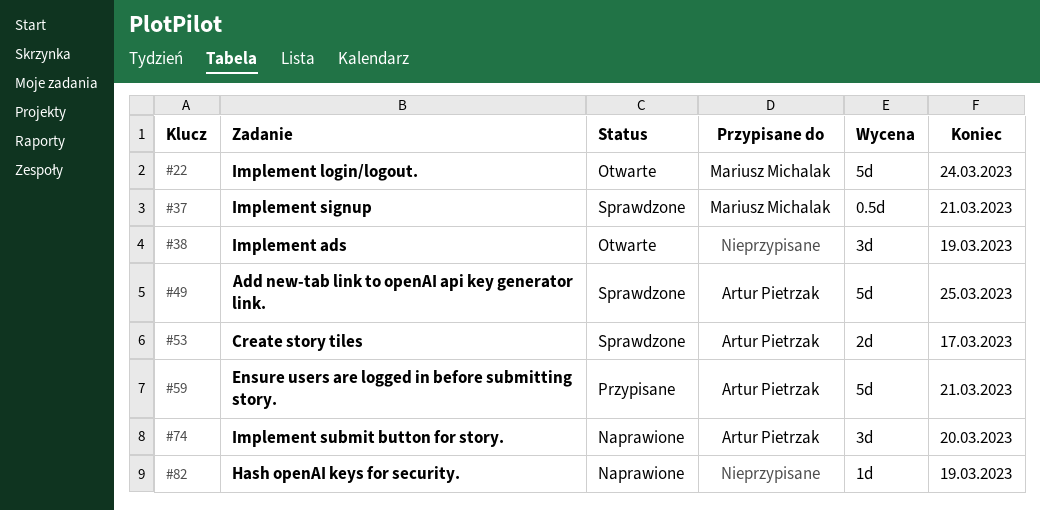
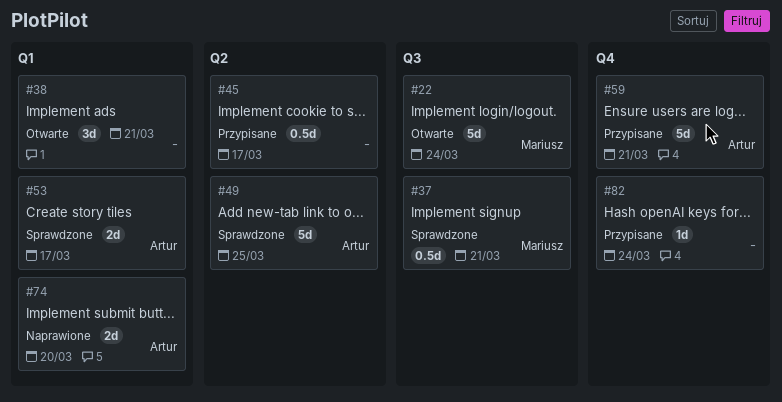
#38, due: Mar 19 -> Mar 21
#45: none -> present
#74, estimate: 3d -> 2d
#82, status: Naprawione -> Przypisane
#82, due: Mar 19 -> Mar 24

